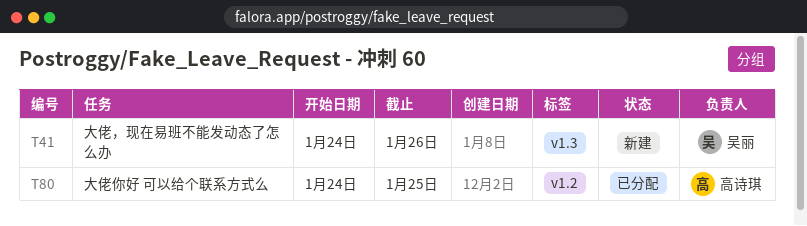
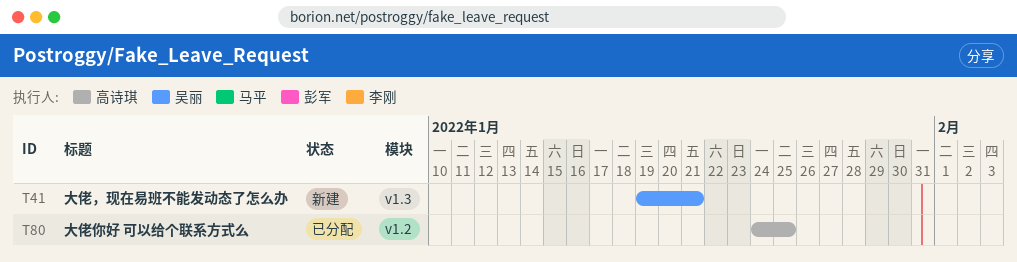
T41, start: Jan 24 -> Jan 19
T41, due: Jan 26 -> Jan 21

